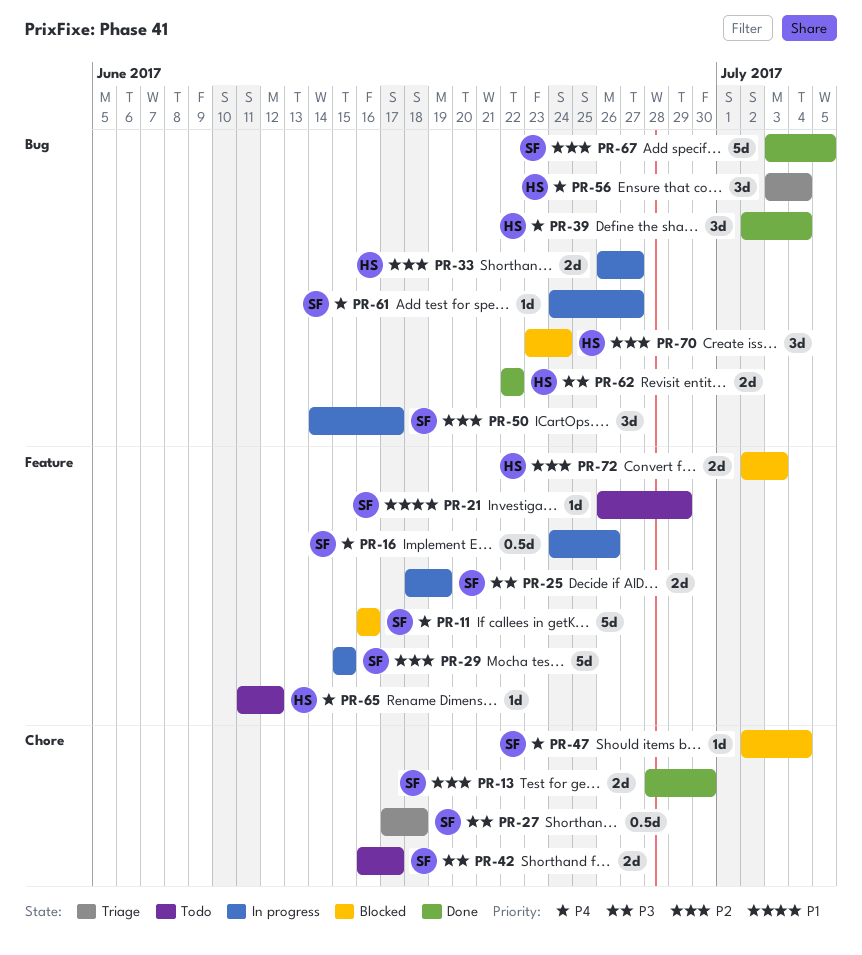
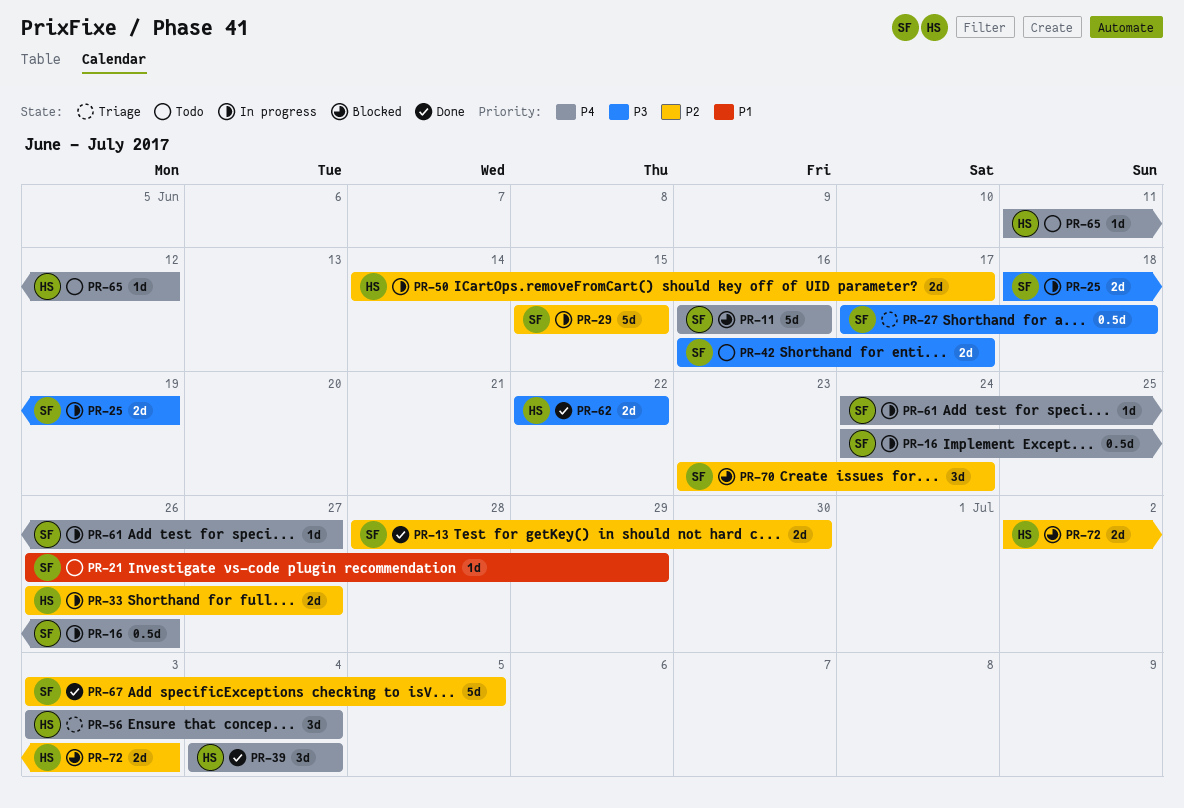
PR-39, start: Jul 2 -> Jul 4
PR-47: present -> none
PR-50, owner: SF -> HS
PR-50, estimate: 3d -> 2d
PR-70, owner: HS -> SF

